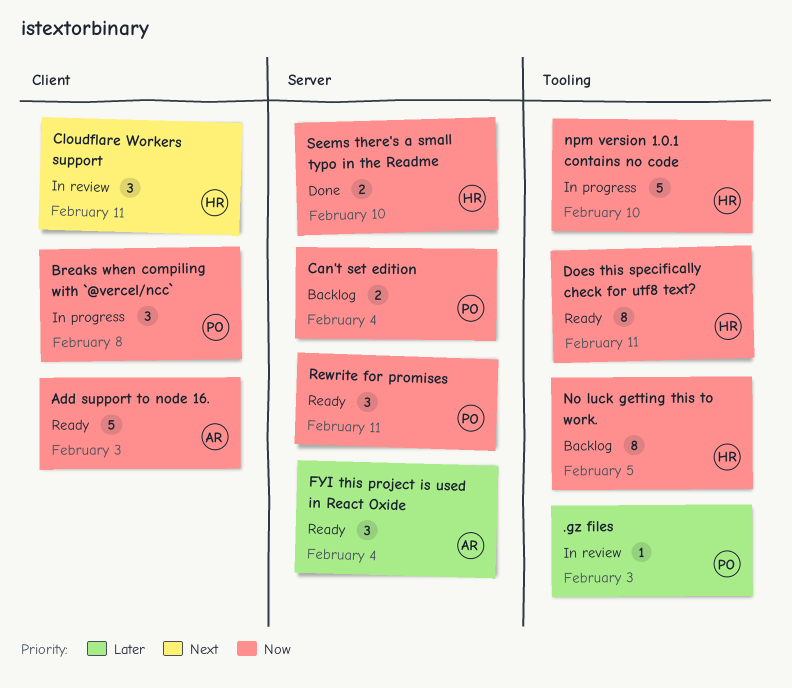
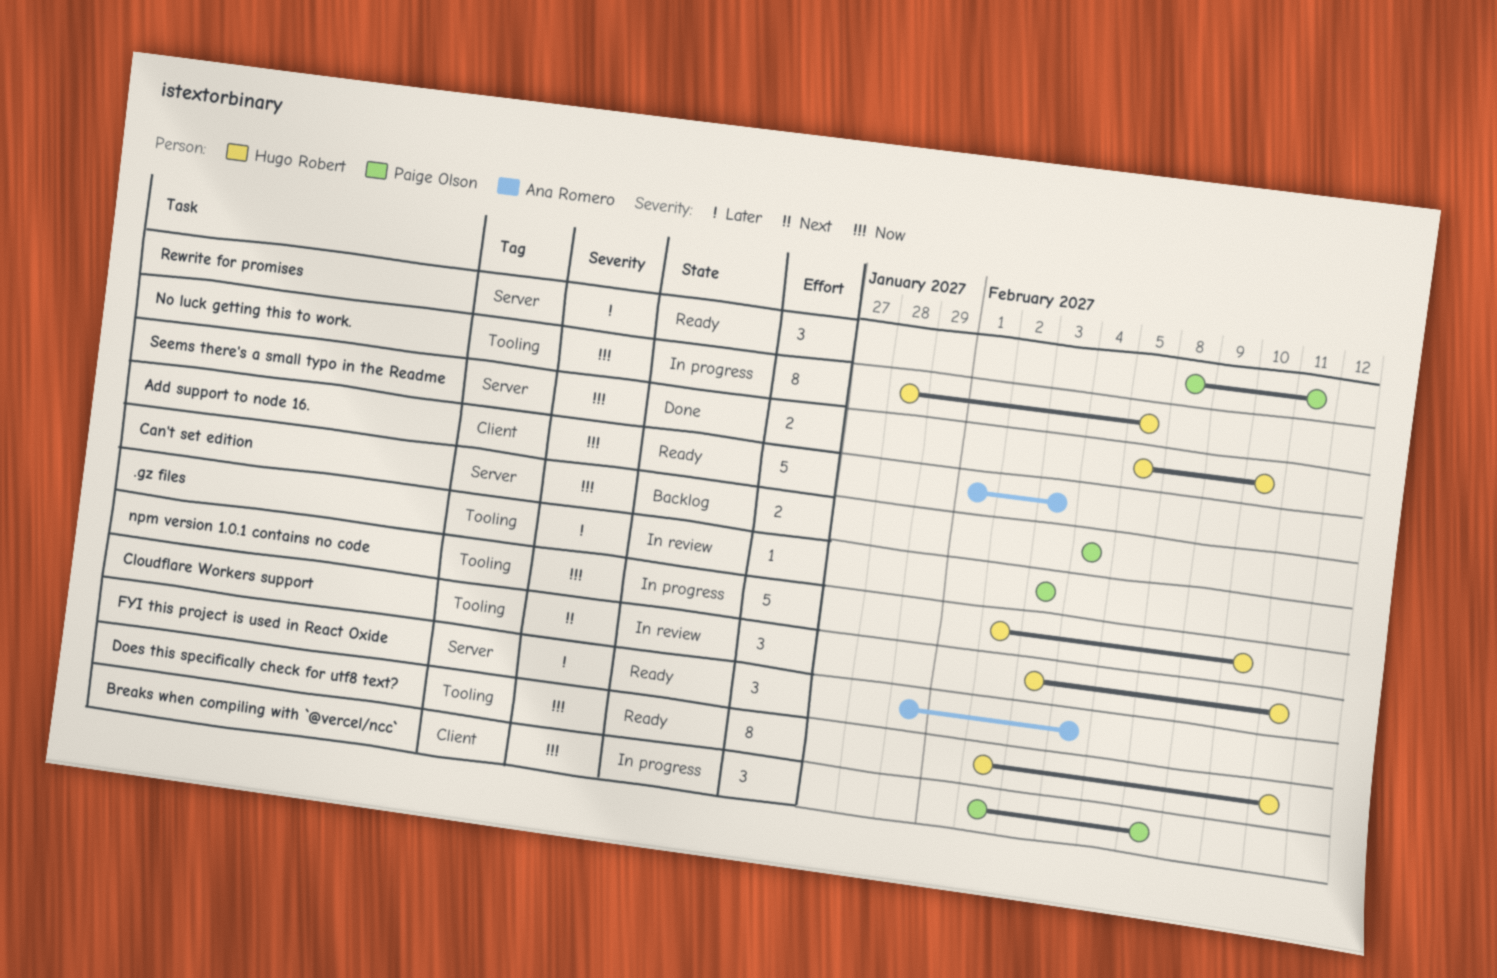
Cloudflare Workers support, label: Client -> Tooling
No luck getting this to work., status: Backlog -> In progress
Rewrite for promises, priority: Now -> Later

